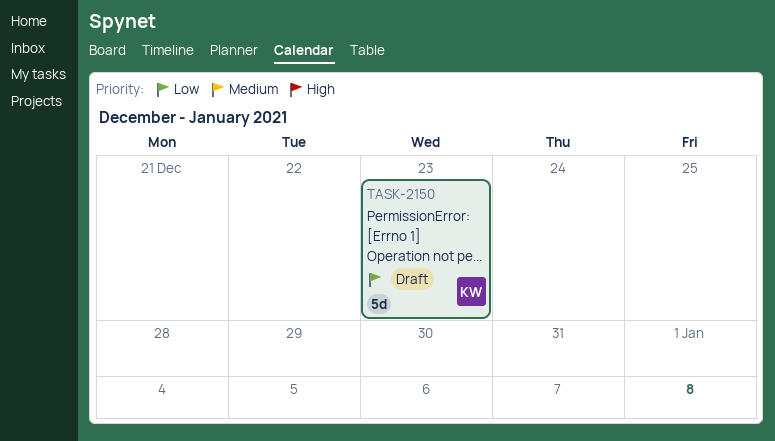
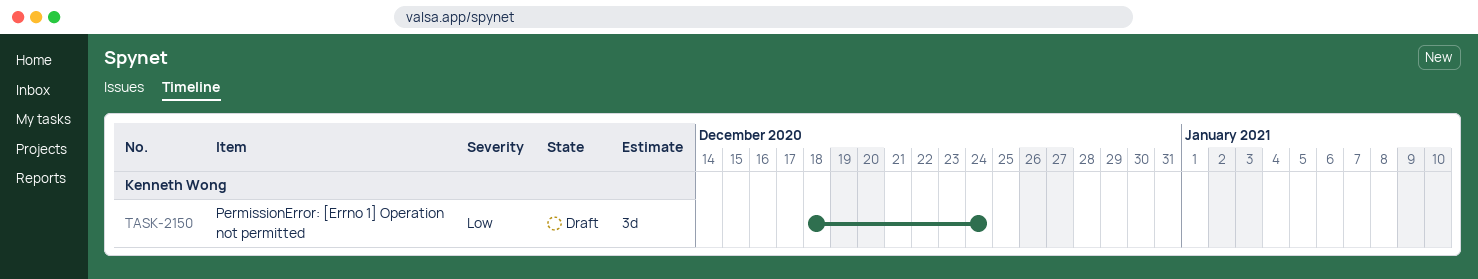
TASK-2150, estimate: 5d -> 3d
TASK-2150, due: Dec 23 -> Dec 24

